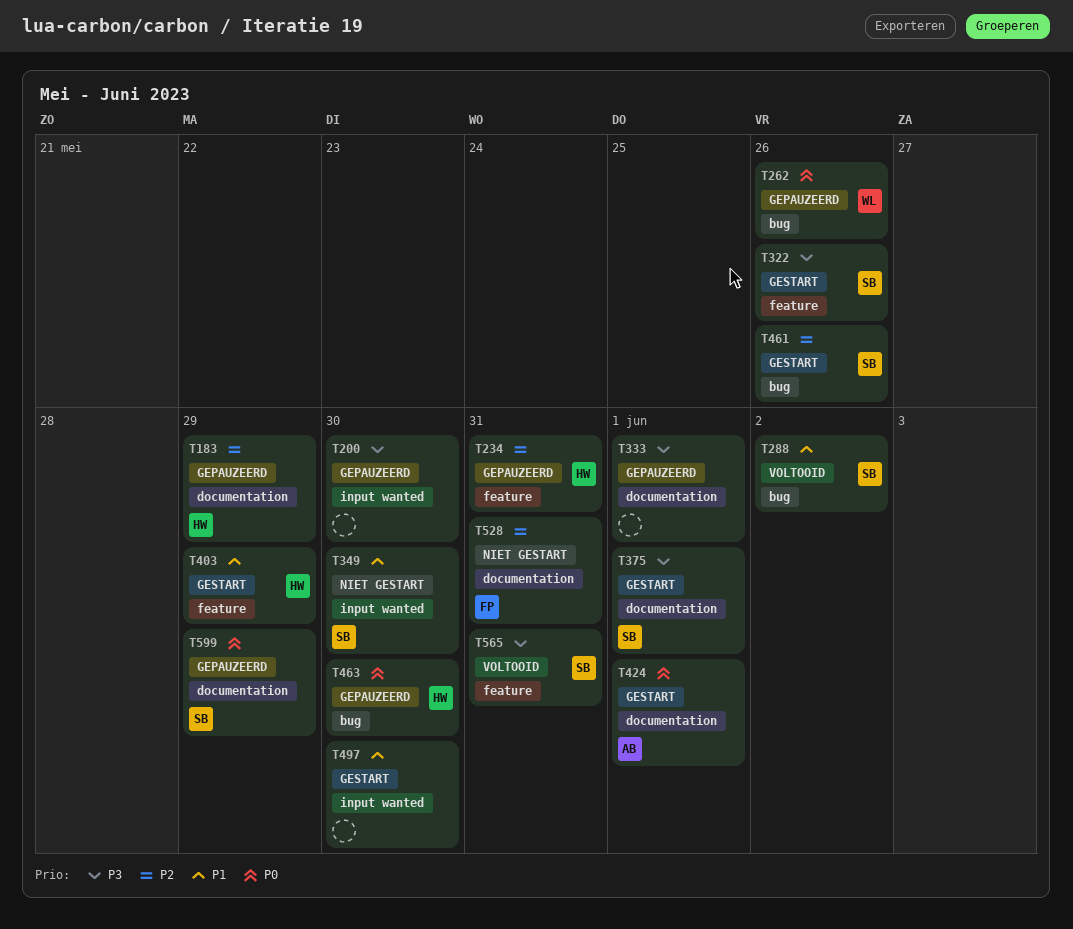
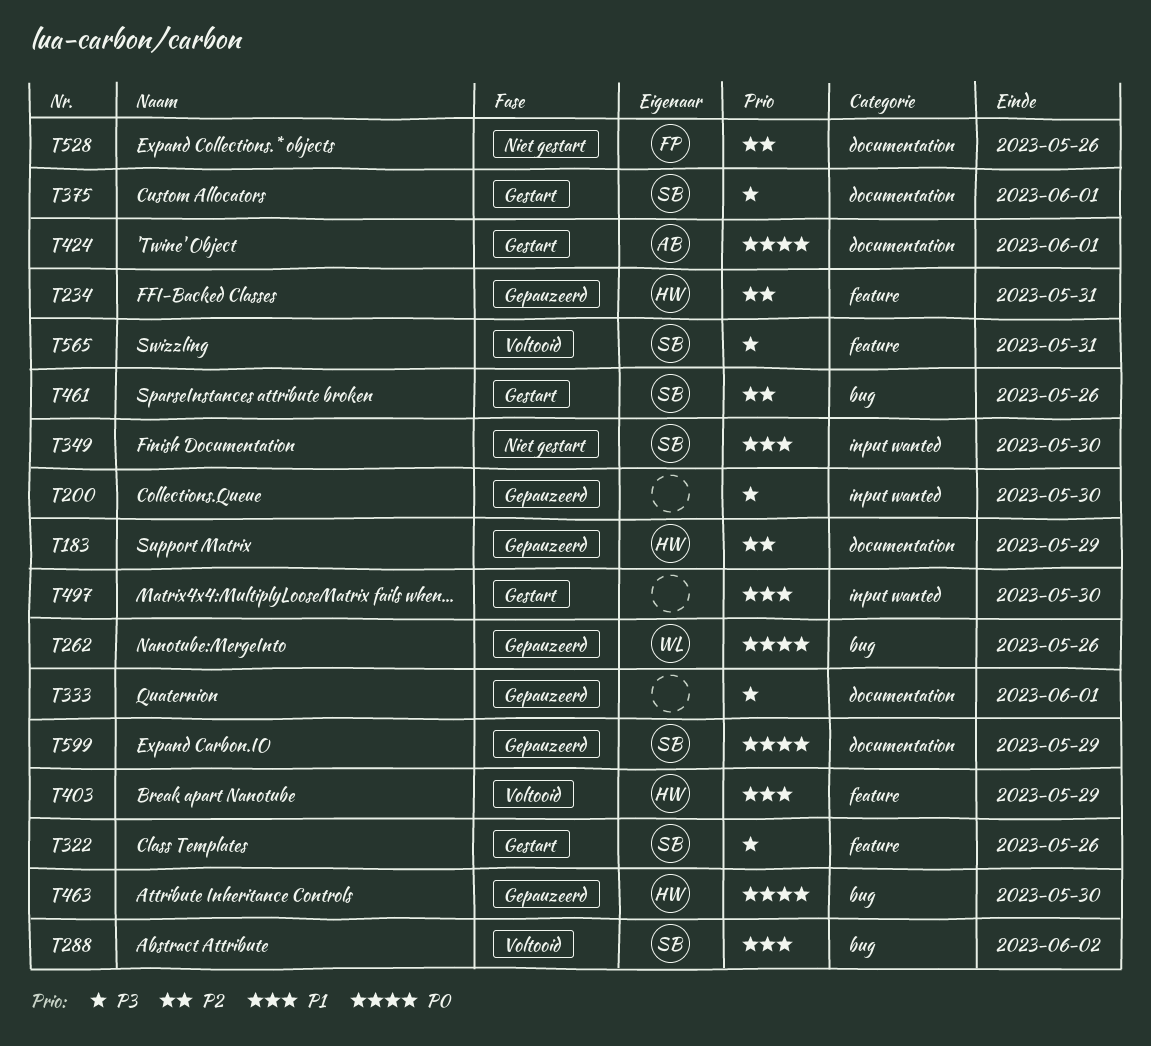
T403, status: Gestart -> Voltooid
T528, due: May 31 -> May 26

